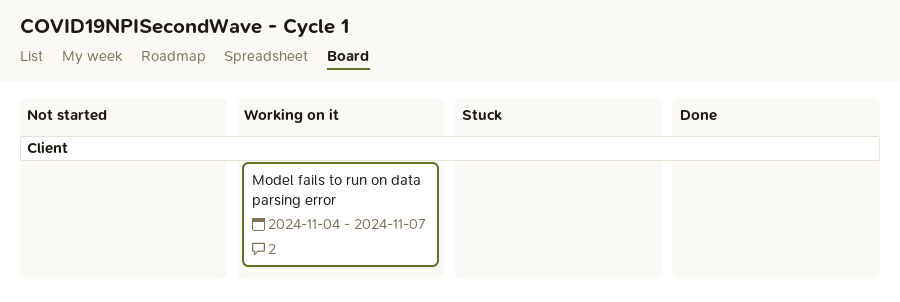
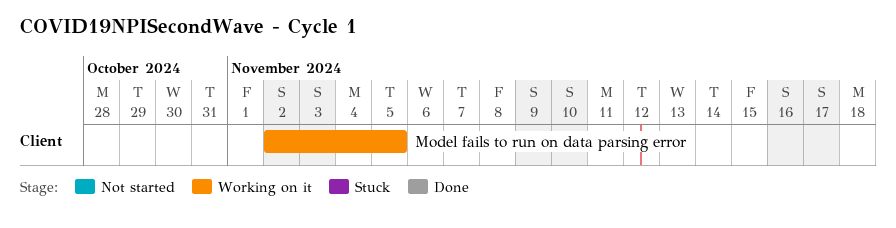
Model fails to run on data parsing error, start: Nov 4 -> Nov 2
Model fails to run on data parsing error, due: Nov 7 -> Nov 5

